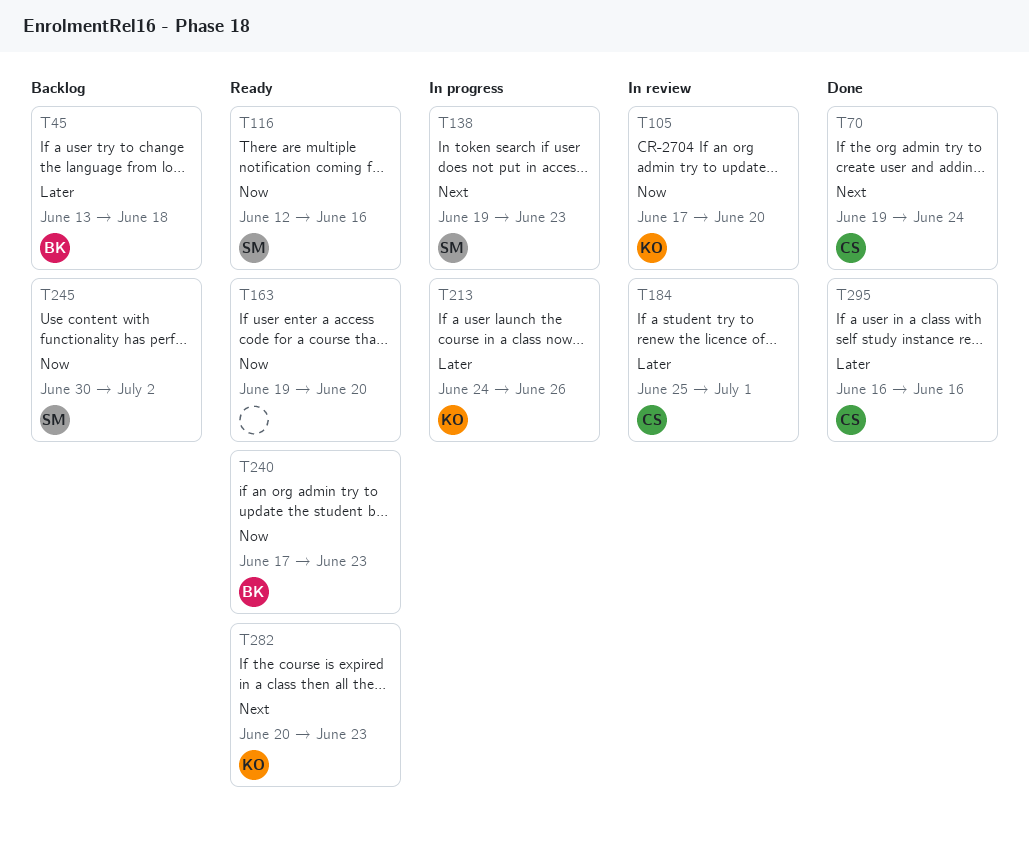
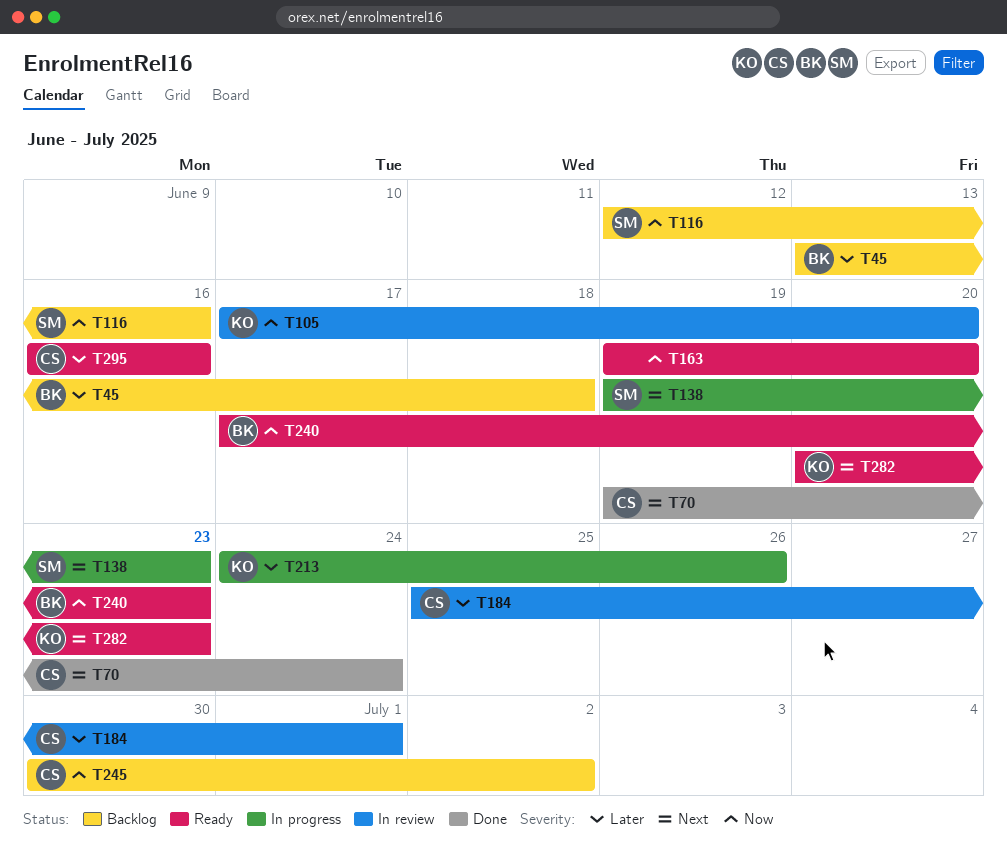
T116, status: Ready -> Backlog
T245, owner: SM -> CS
T295, status: Done -> Ready

